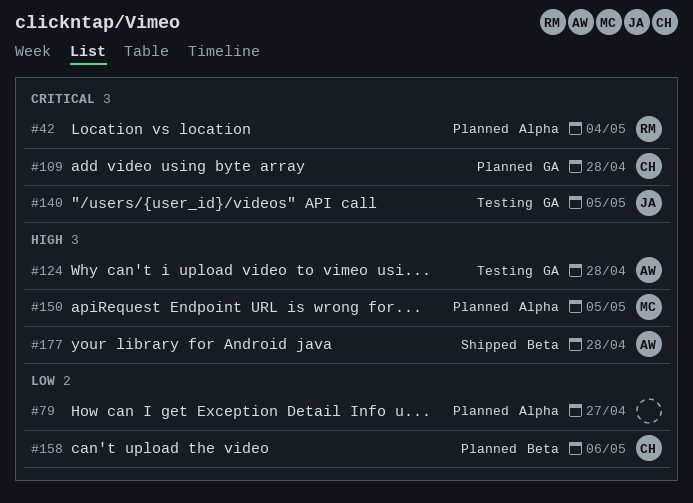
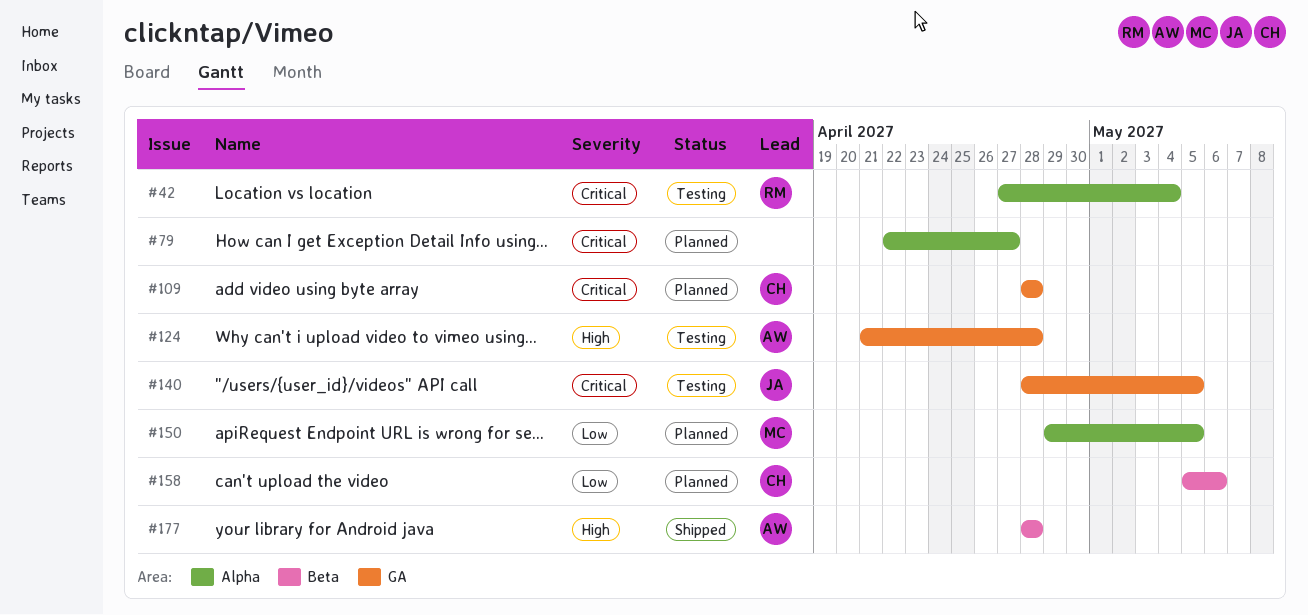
#42, status: Planned -> Testing
#79, priority: Low -> Critical
#150, priority: High -> Low

